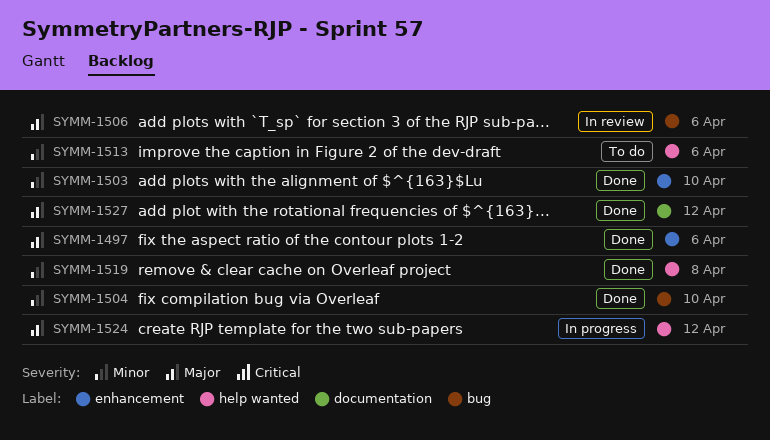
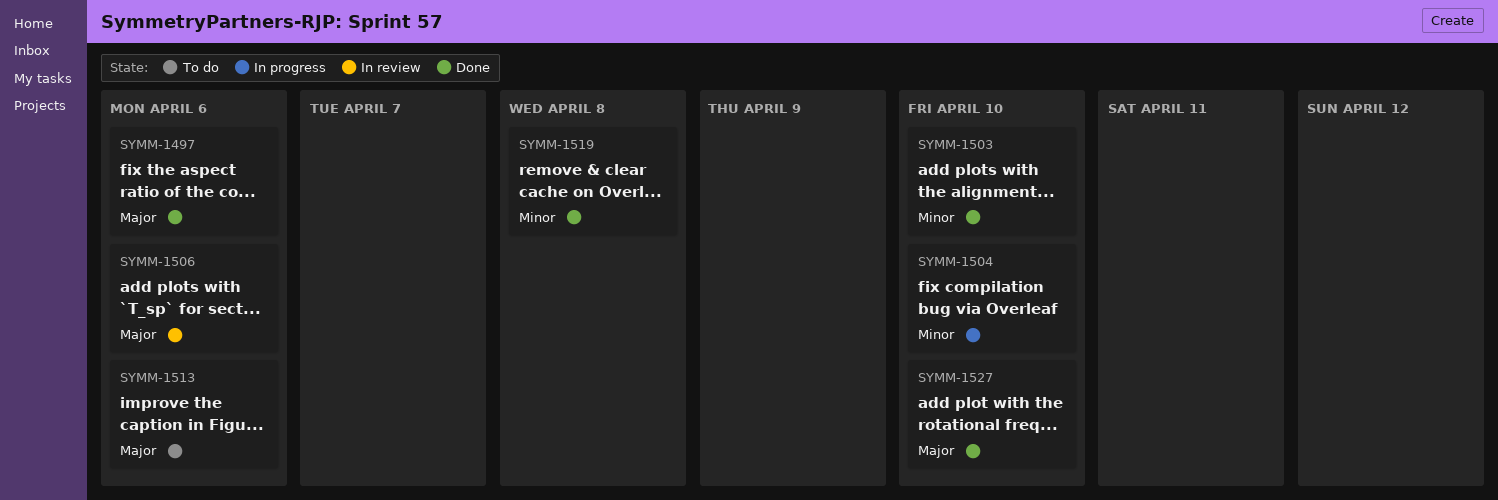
SYMM-1504, status: Done -> In progress
SYMM-1513, priority: Minor -> Major
SYMM-1524: present -> none
SYMM-1527, due: Apr 12 -> Apr 10

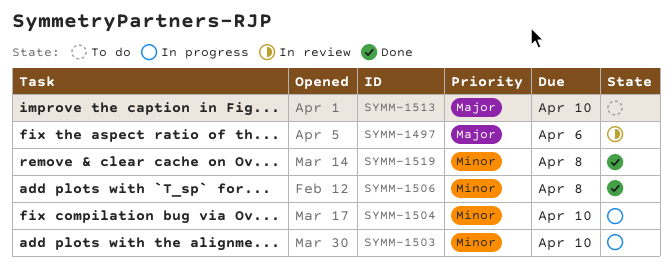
SYMM-1497, status: Done -> In review
SYMM-1503, status: Done -> In progress
SYMM-1506, status: In review -> Done
SYMM-1506, priority: Major -> Minor
SYMM-1506, due: Apr 6 -> Apr 8
SYMM-1513, due: Apr 6 -> Apr 10
SYMM-1527: present -> none

